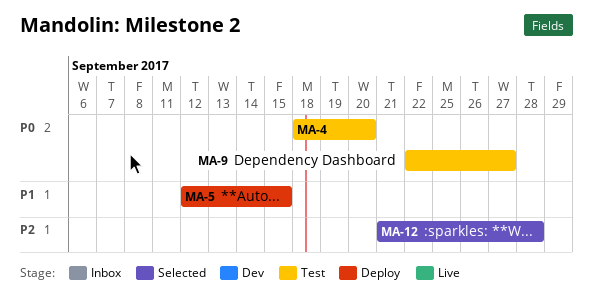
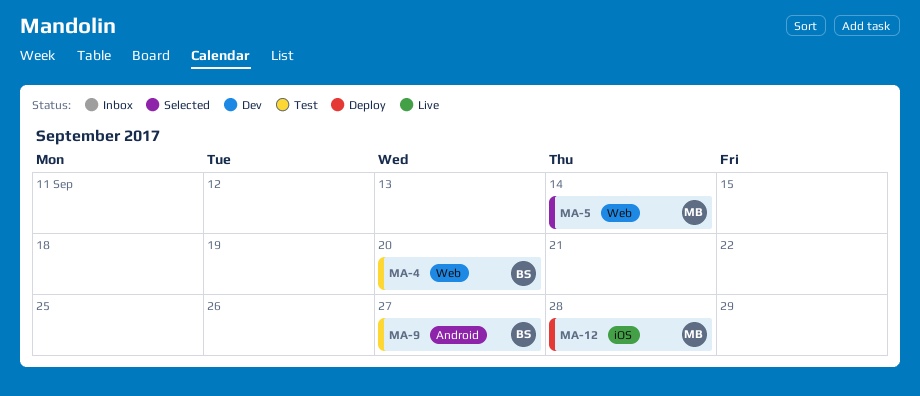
MA-5, status: Deploy -> Selected
MA-5, due: Sep 15 -> Sep 14
MA-12, status: Selected -> Deploy

